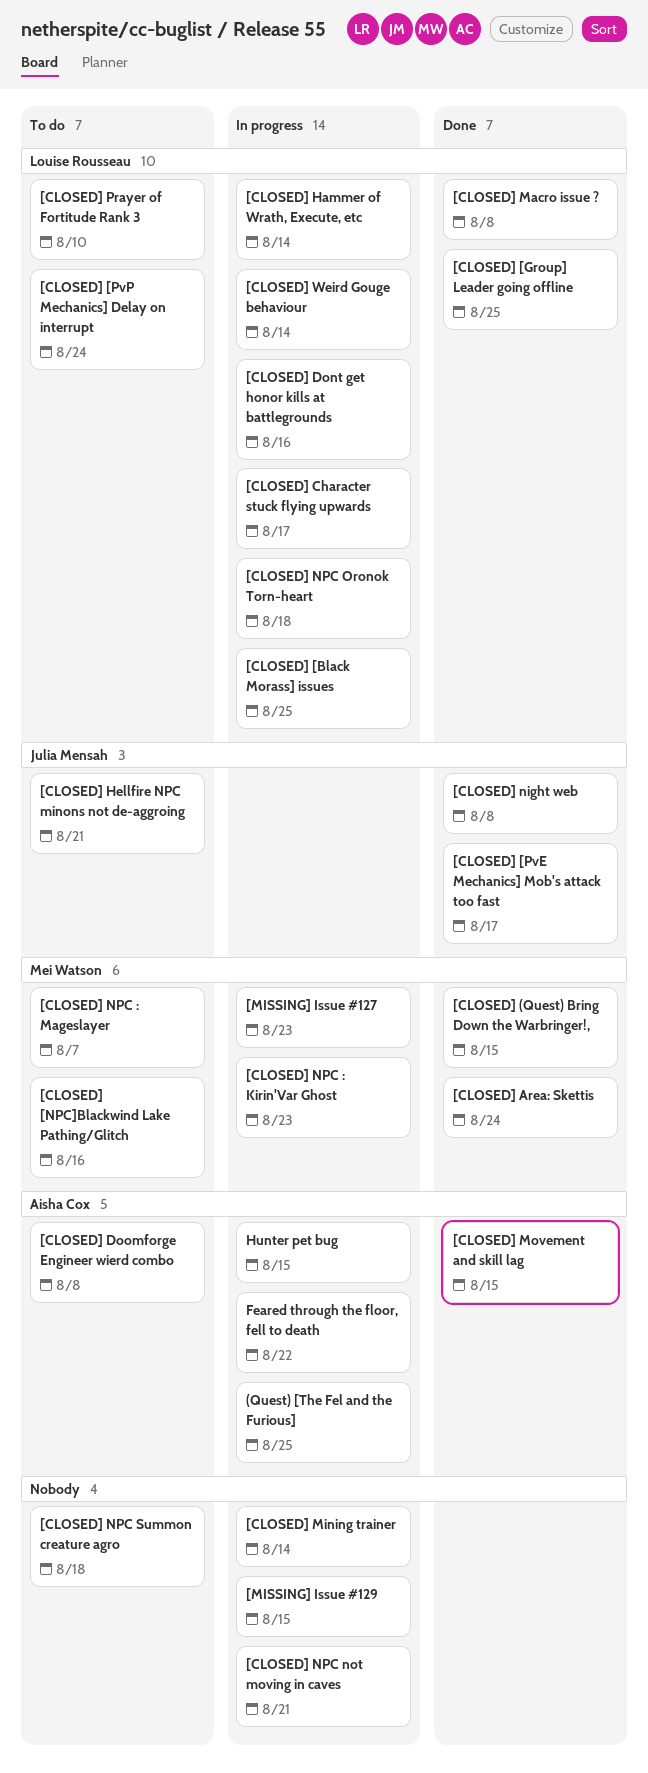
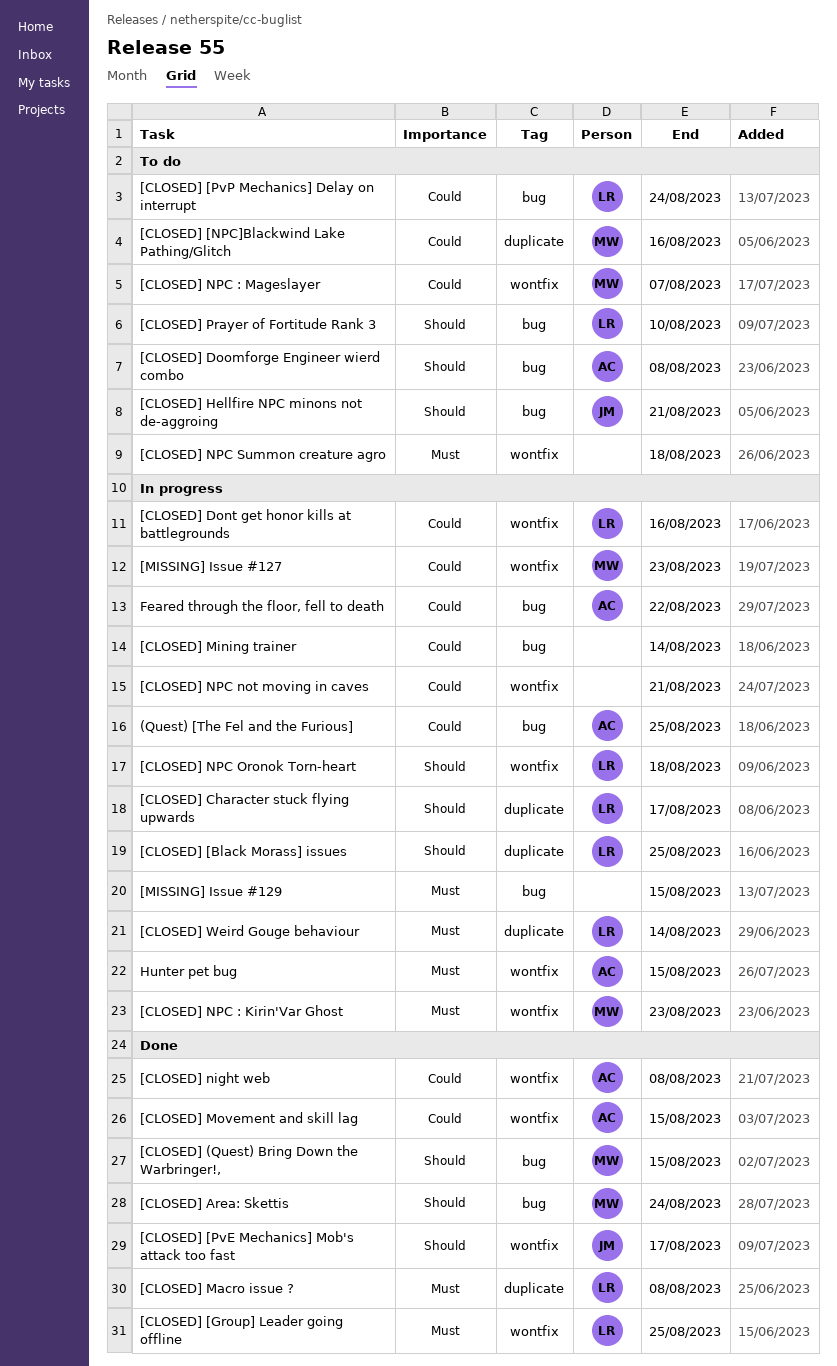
[CLOSED] Hammer of Wrath, Execute, etc: present -> none
[CLOSED] night web, owner: Julia Mensah -> Aisha Cox

